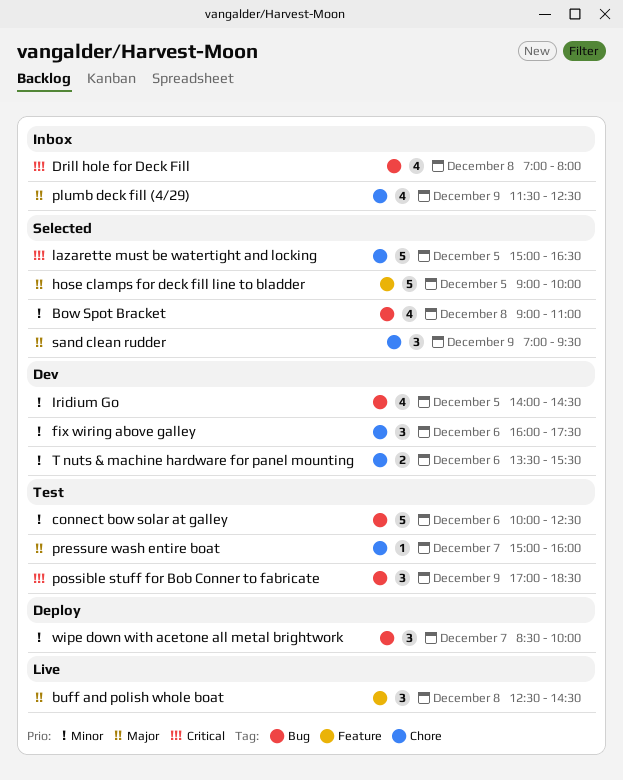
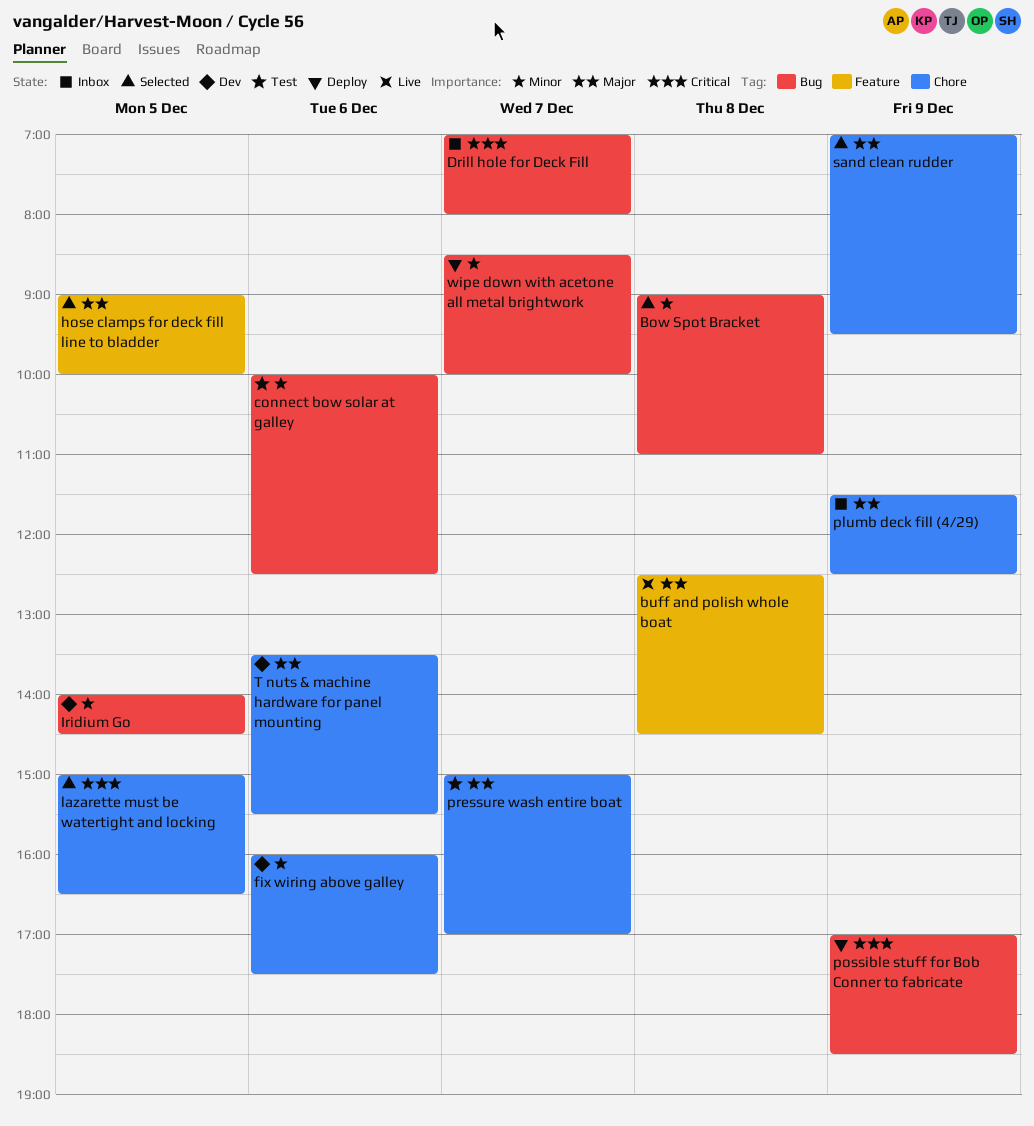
Drill hole for Deck Fill, day: Dec 8 -> Dec 7
possible stuff for Bob Conner to fabricate, status: Test -> Deploy
pressure wash entire boat, ends: 16:00 -> 17:00
T nuts & machine hardware for panel mounting, priority: Minor -> Major

